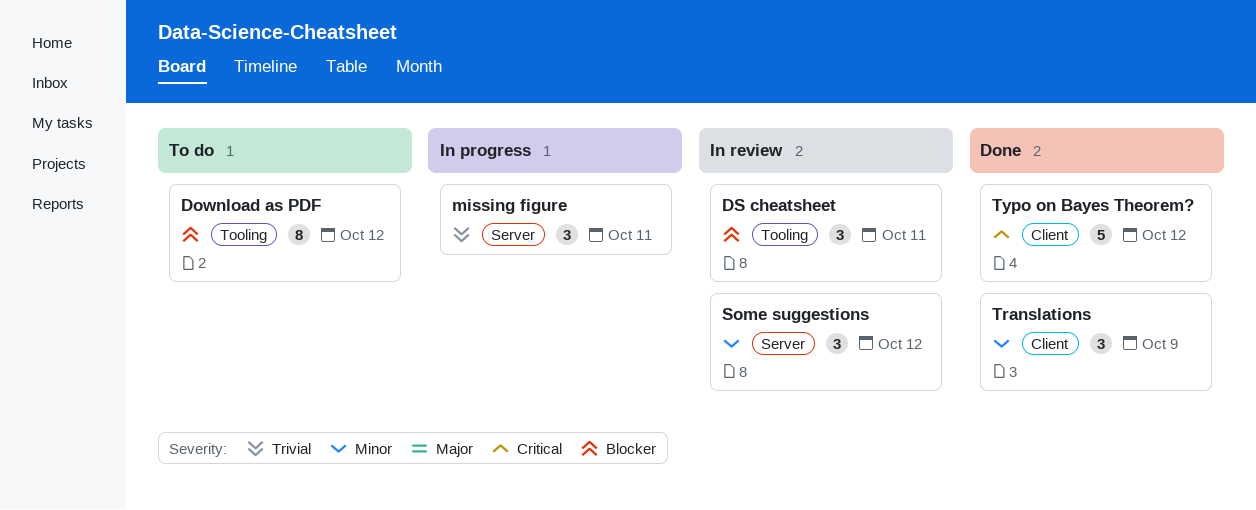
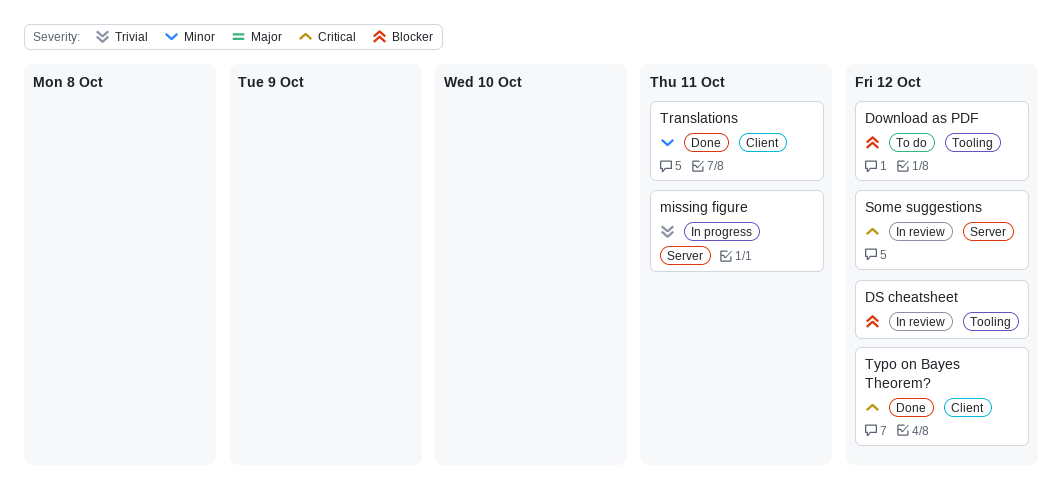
DS cheatsheet, due: Oct 11 -> Oct 12
Some suggestions, priority: Minor -> Critical
Translations, due: Oct 9 -> Oct 11

